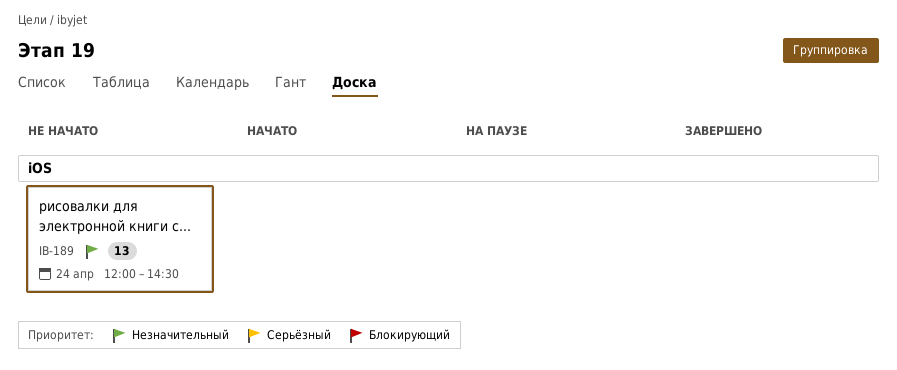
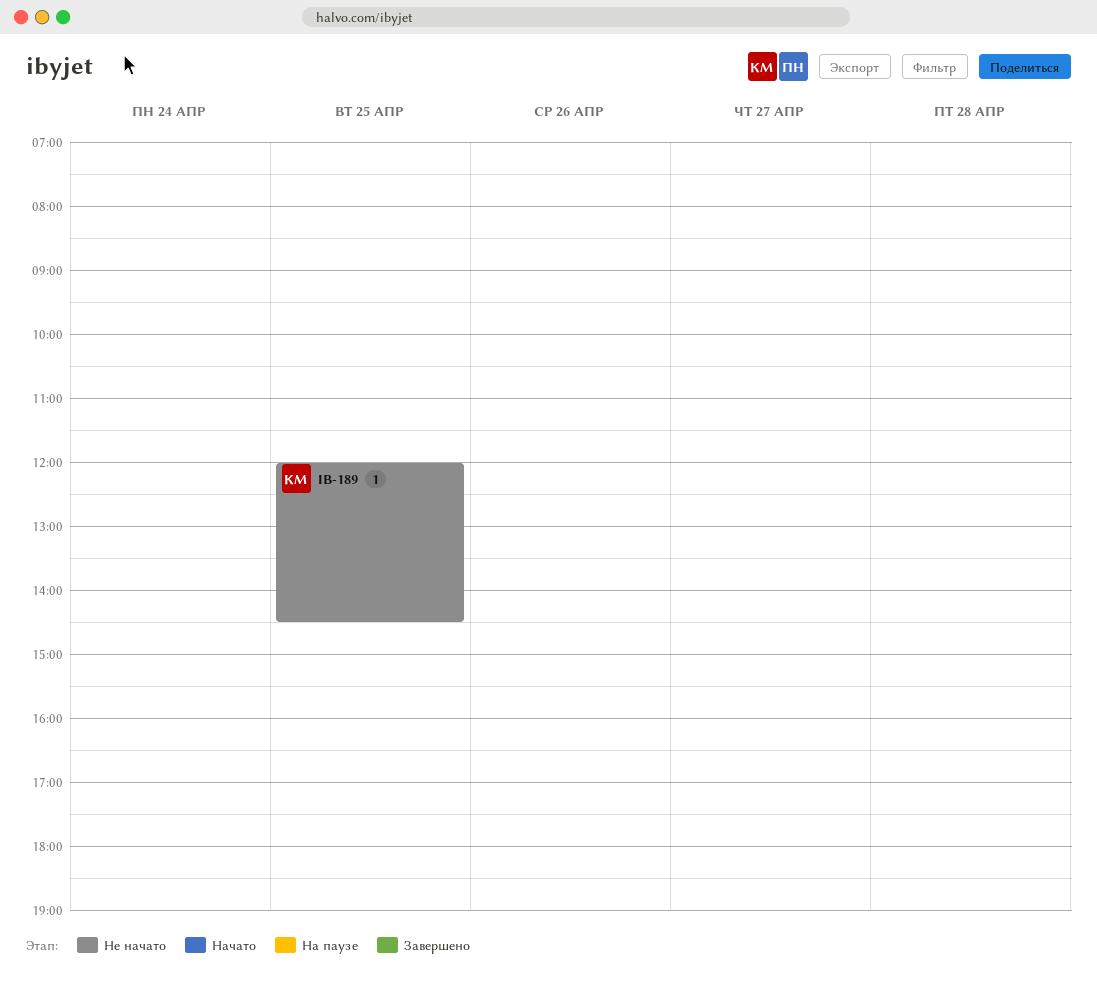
IB-189, estimate: 13 -> 1
IB-189, day: Apr 24 -> Apr 25

